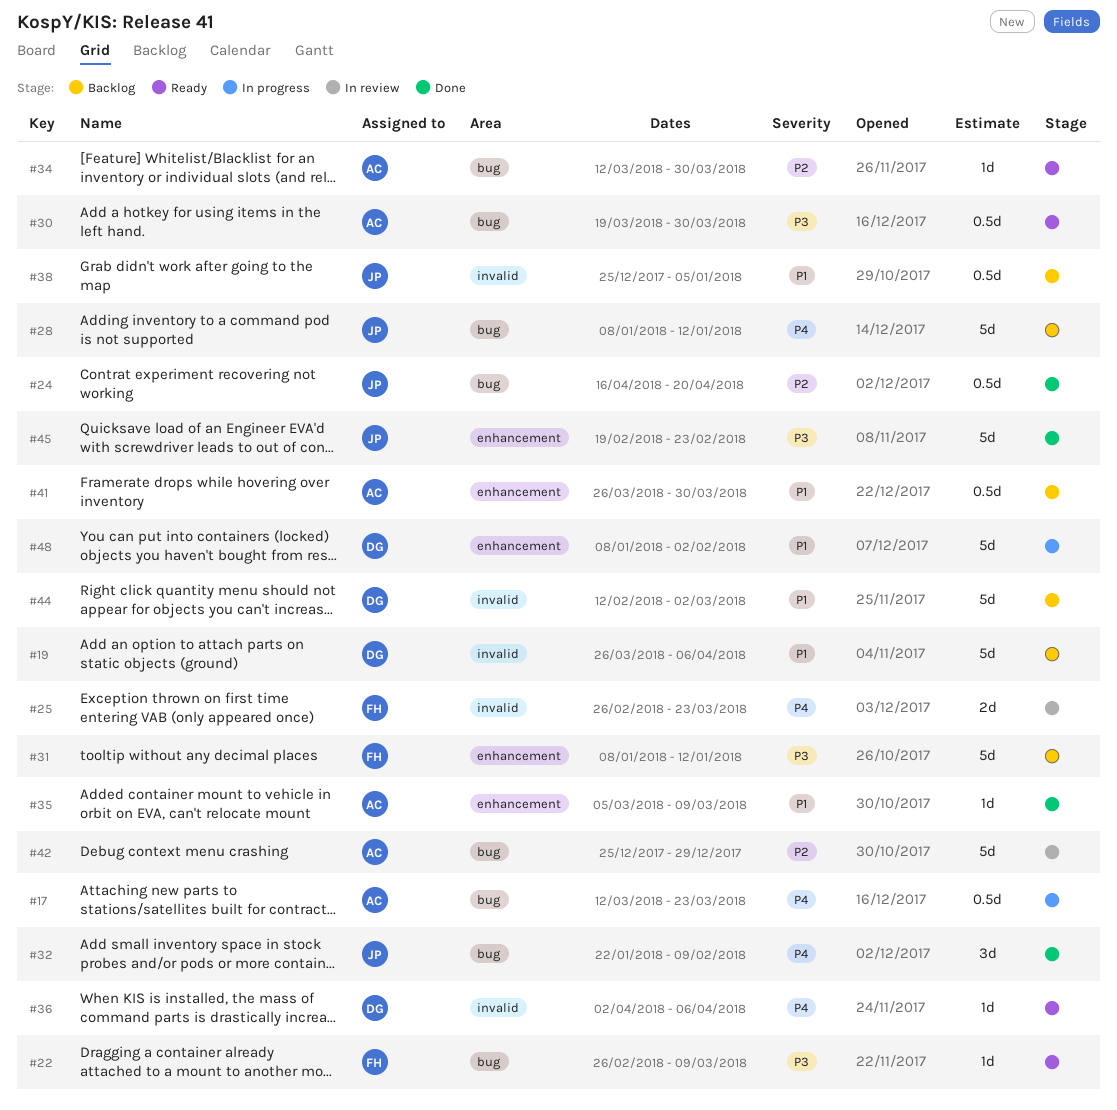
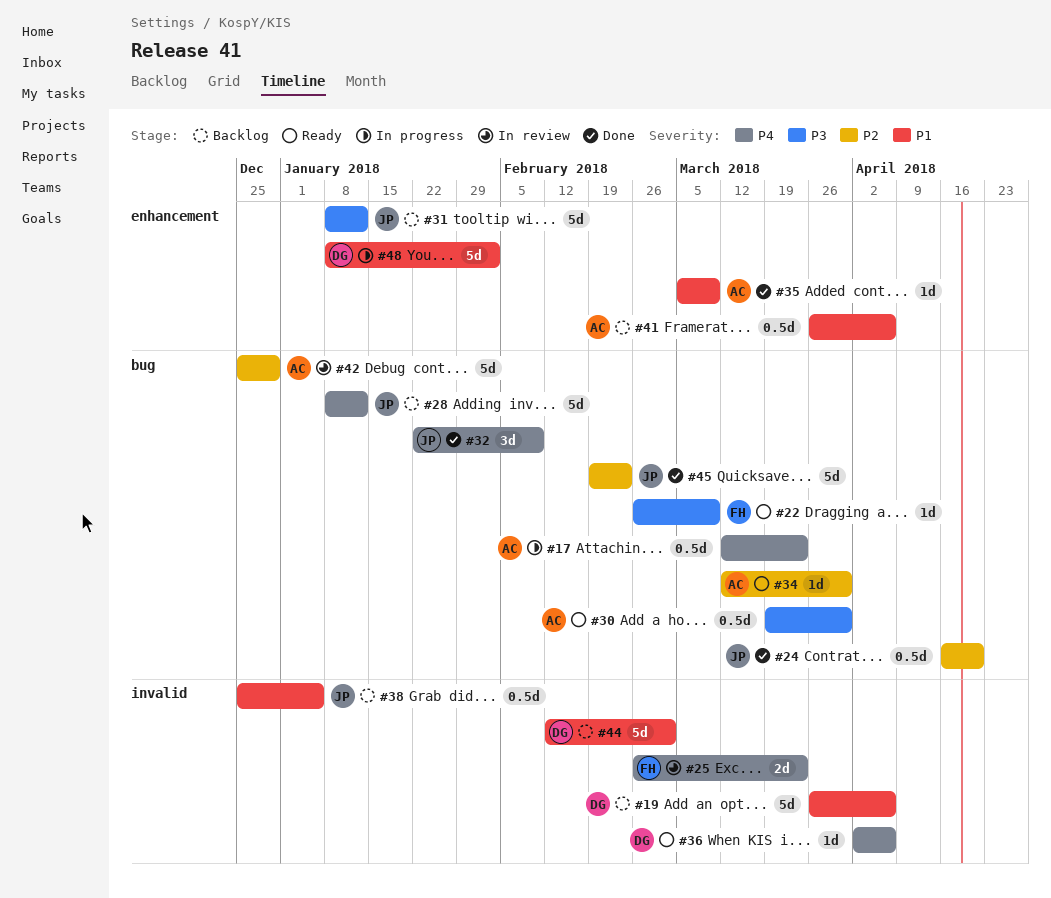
#31, owner: FH -> JP
#41, due: Mar 30 -> Apr 6
#45, priority: P3 -> P2
#45, label: enhancement -> bug

